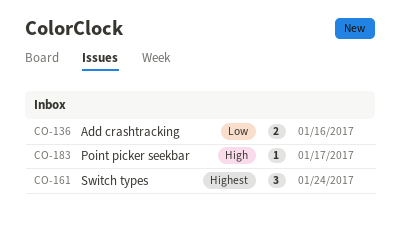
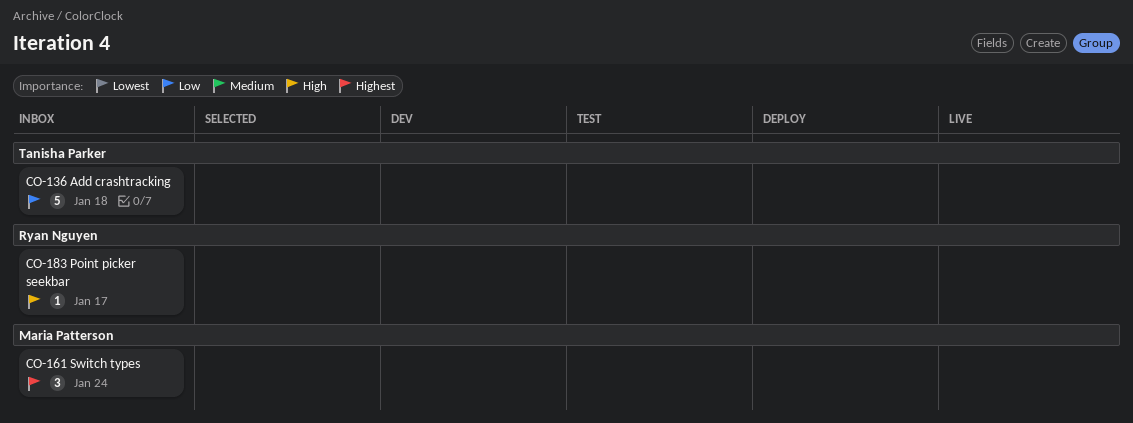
CO-136, estimate: 2 -> 5
CO-136, due: Jan 16 -> Jan 18

